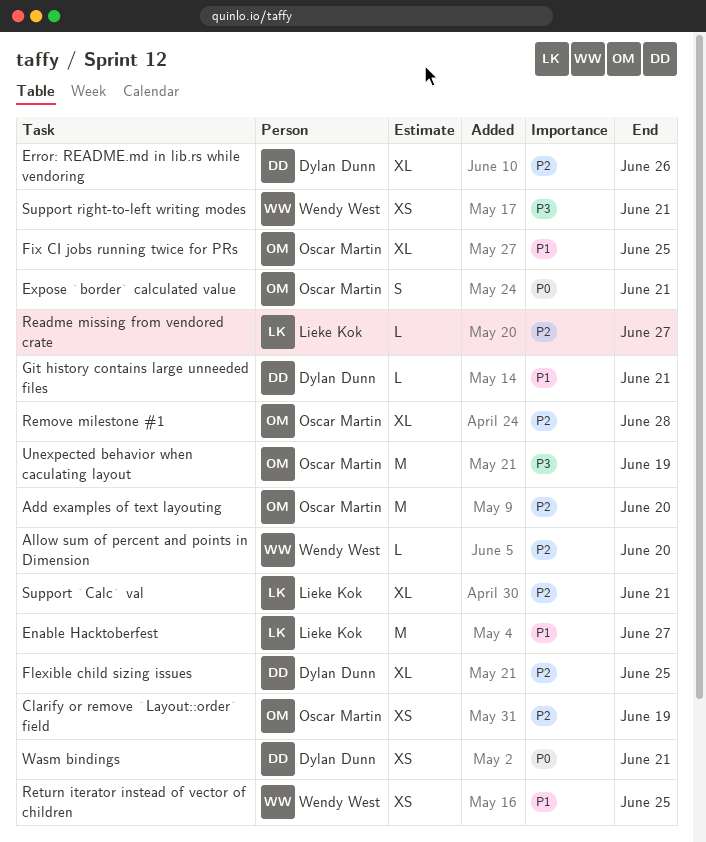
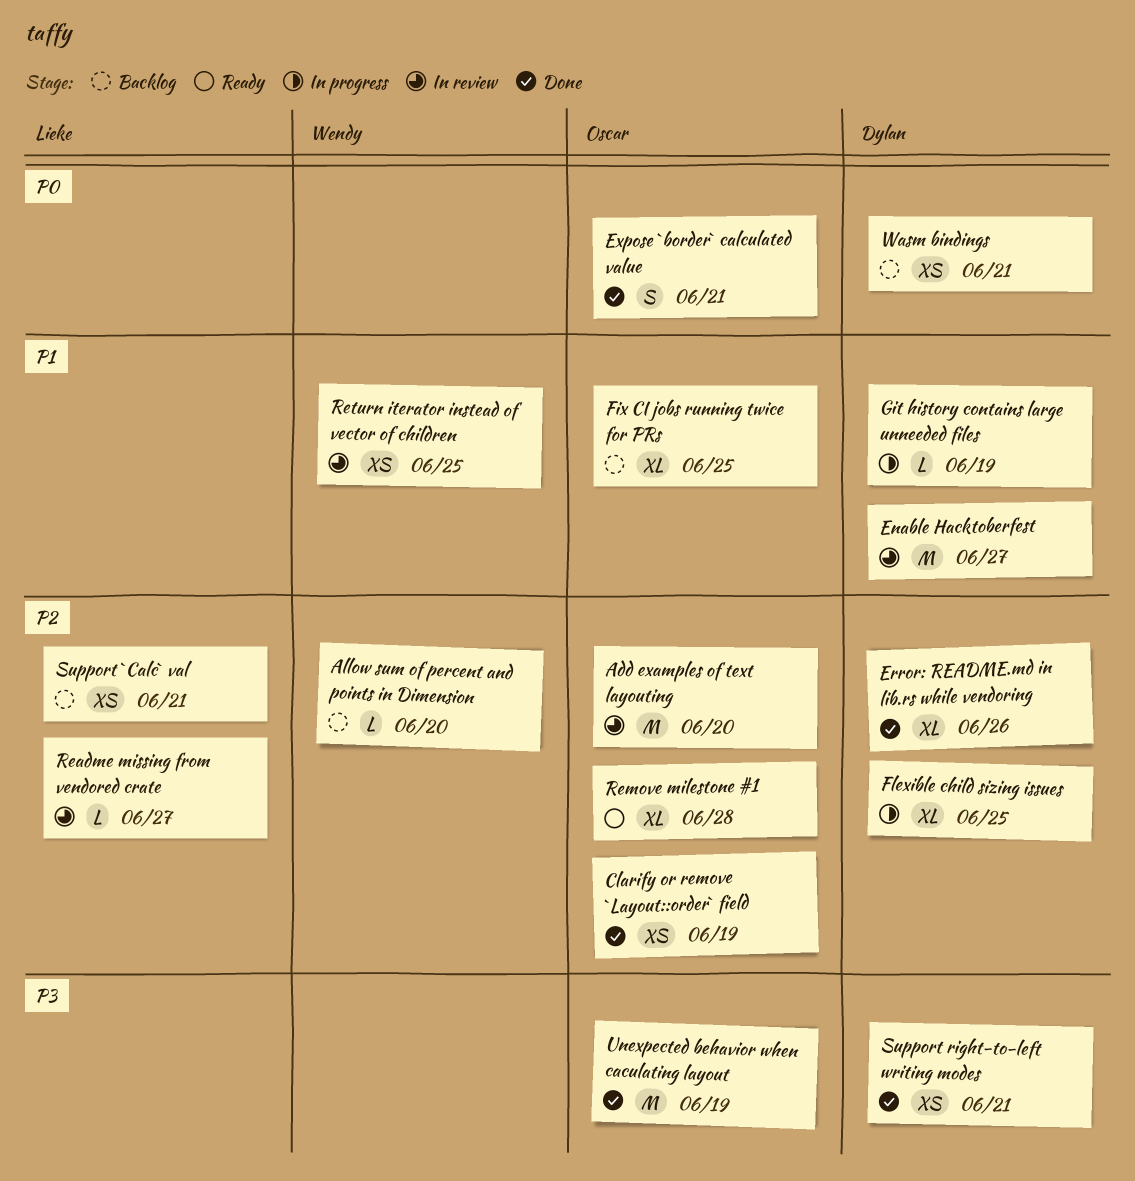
Enable Hacktoberfest, owner: Lieke Kok -> Dylan Dunn
Git history contains large unneeded files, due: Jun 21 -> Jun 19
Support `Calc` val, estimate: XL -> XS
Support right-to-left writing modes, owner: Wendy West -> Dylan Dunn

